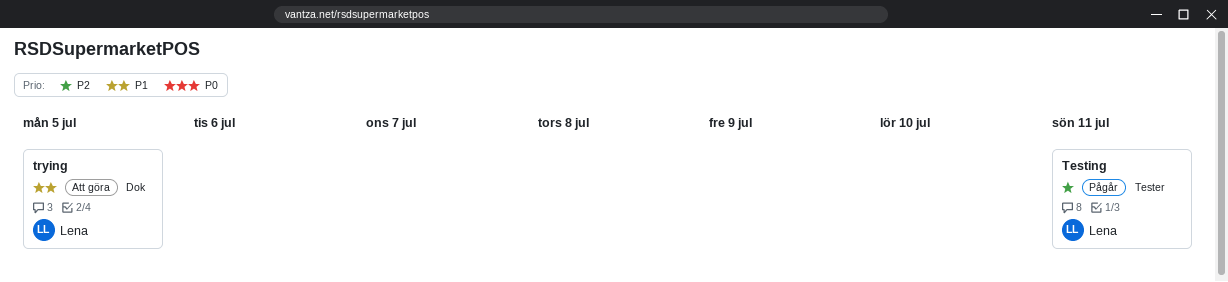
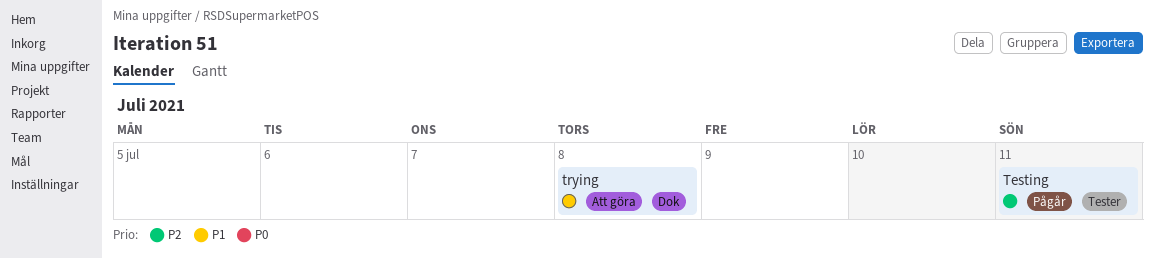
trying, due: Jul 5 -> Jul 8

